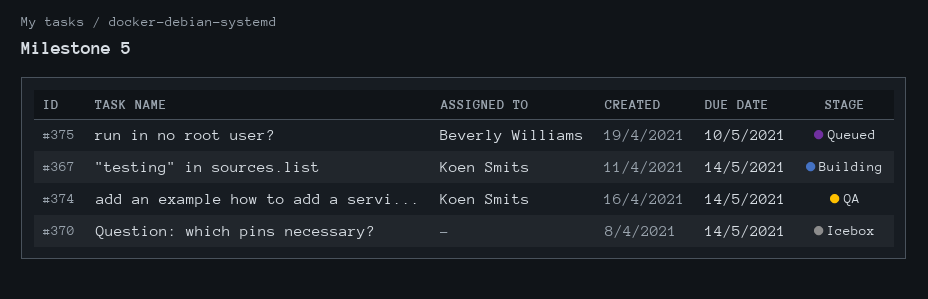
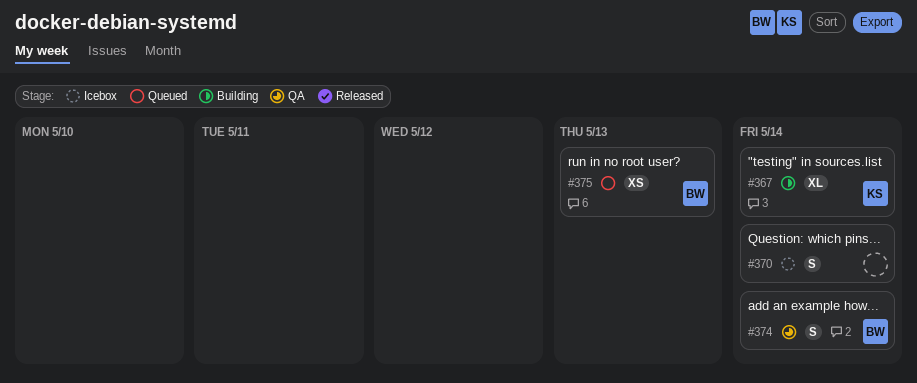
#374, owner: Koen Smits -> Beverly Williams
#375, due: May 10 -> May 13

